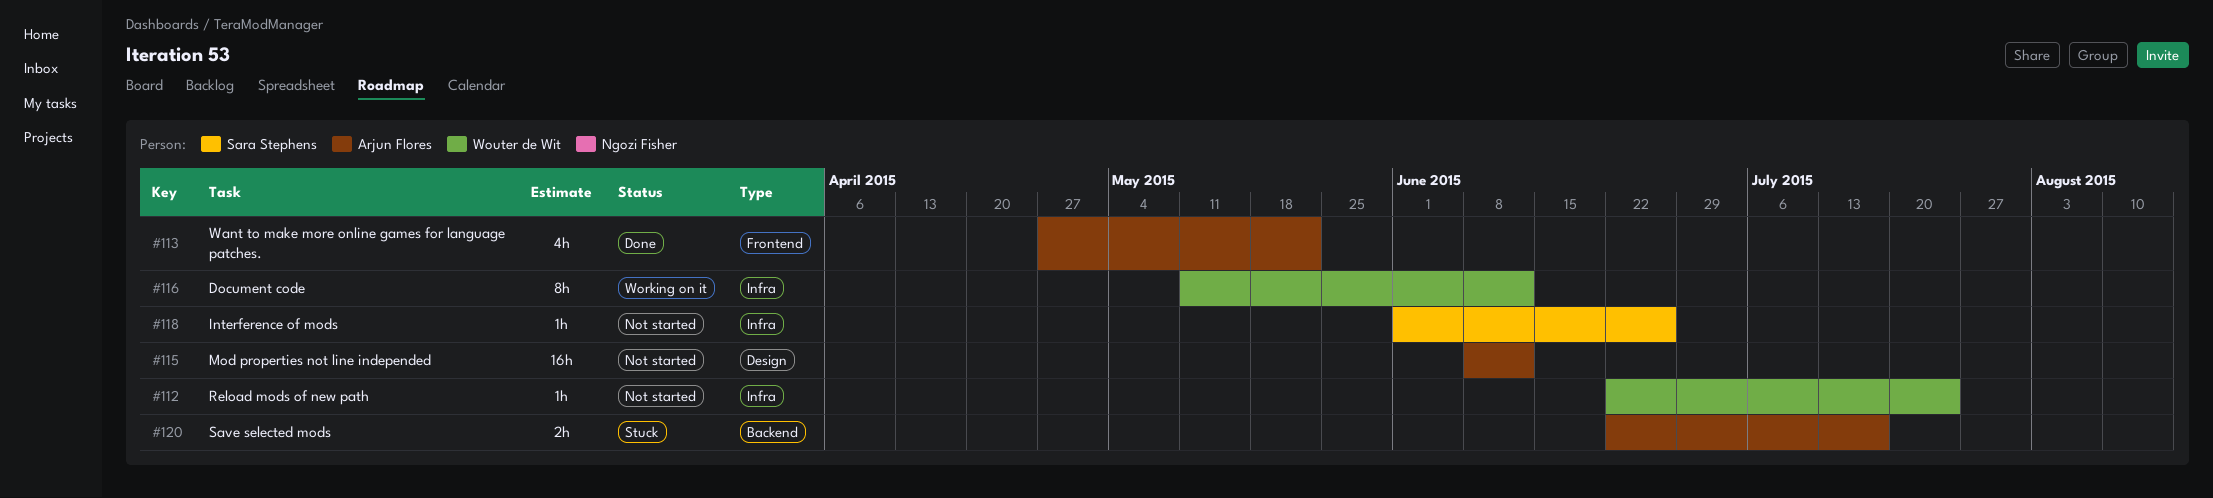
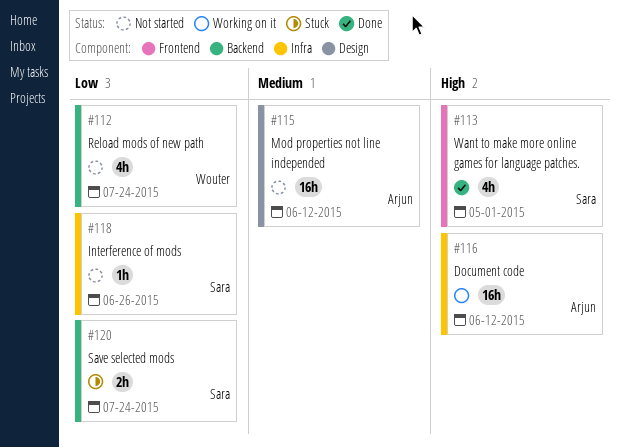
#112, label: Infra -> Backend
#112, estimate: 1h -> 4h
#113, owner: Arjun Flores -> Sara Stephens
#113, due: May 22 -> May 1
#116, owner: Wouter de Wit -> Arjun Flores
#116, estimate: 8h -> 16h
#120, owner: Arjun Flores -> Sara Stephens
#120, due: Jul 17 -> Jul 24

